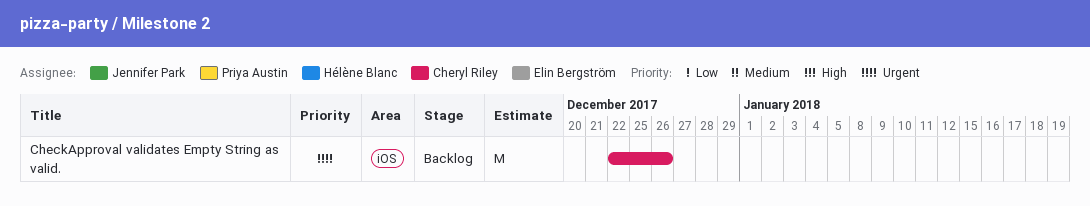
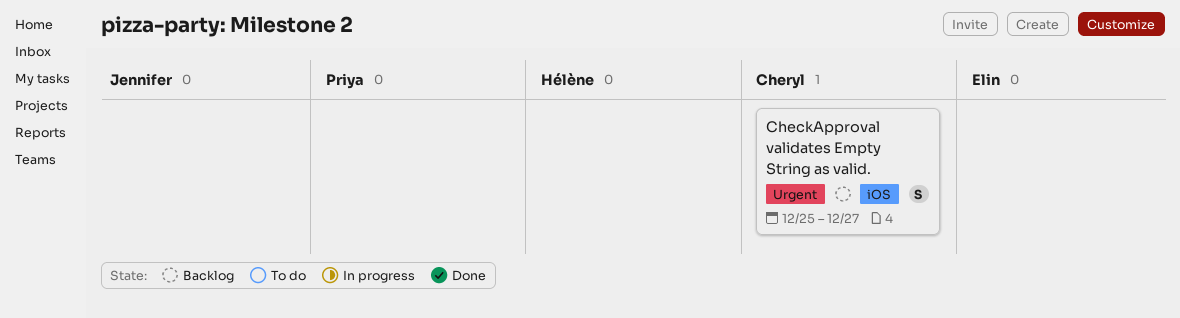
CheckApproval validates Empty String as valid., estimate: M -> S
CheckApproval validates Empty String as valid., start: Dec 22 -> Dec 25
CheckApproval validates Empty String as valid., due: Dec 26 -> Dec 27

